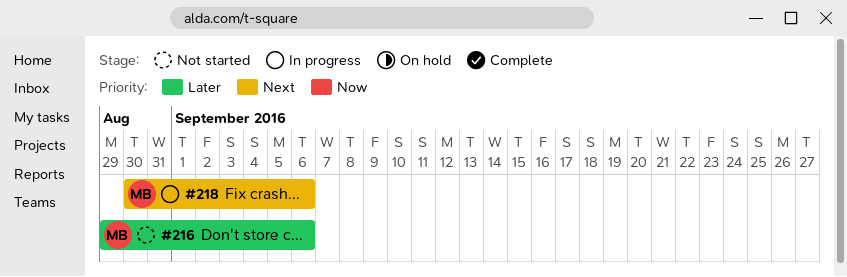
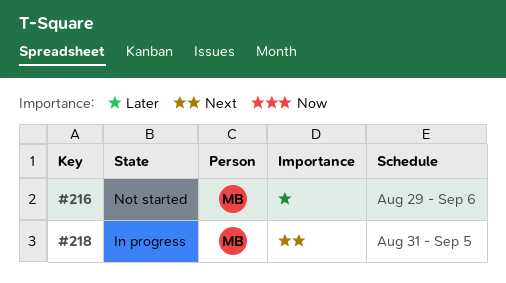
#218, start: Aug 30 -> Aug 31
#218, due: Sep 6 -> Sep 5

